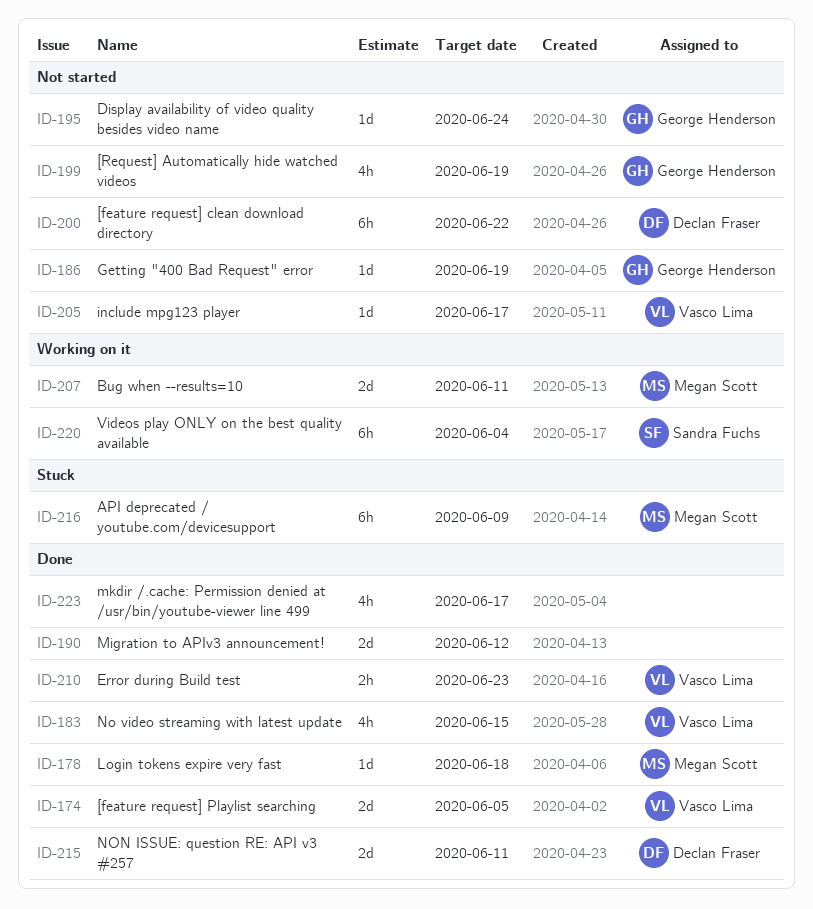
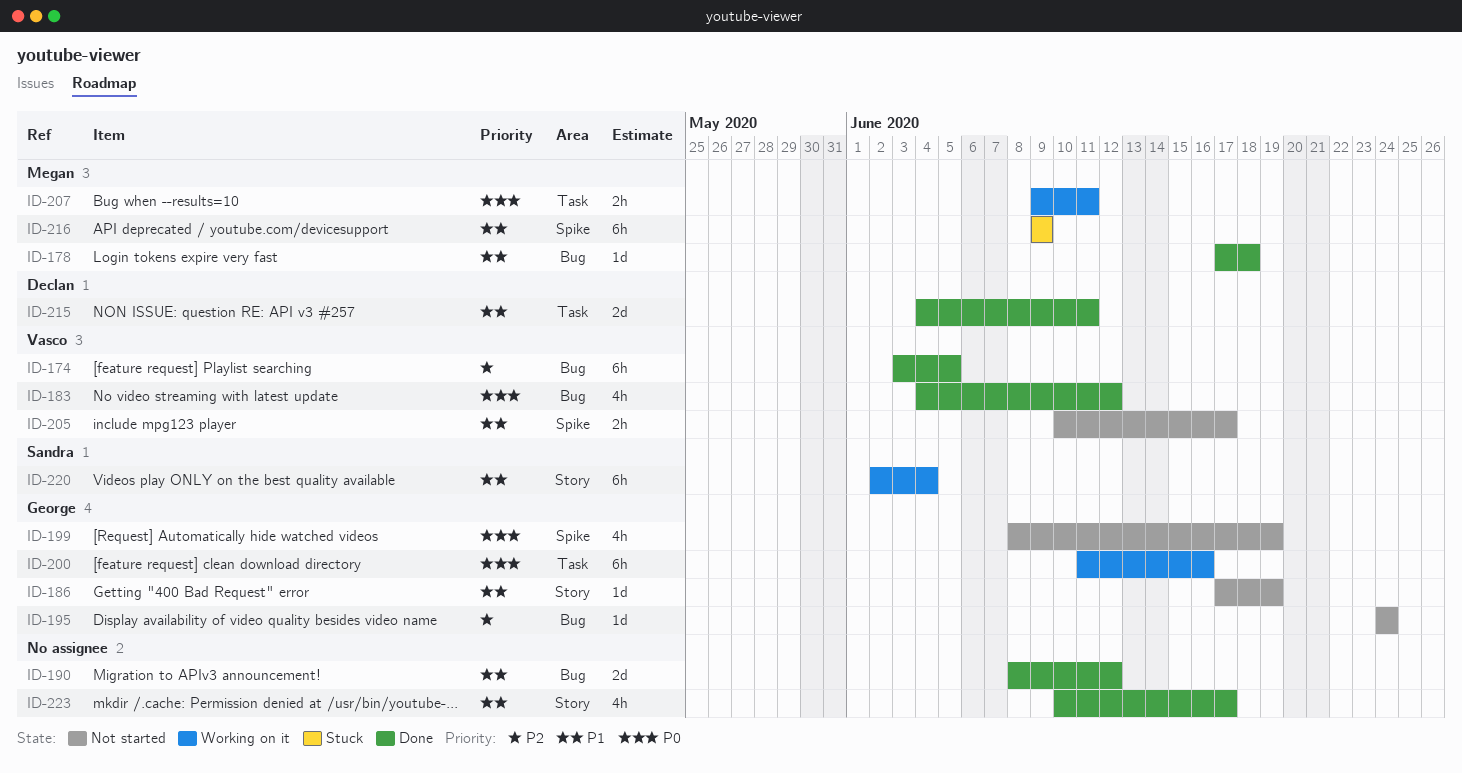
ID-174, estimate: 2d -> 6h
ID-183, due: Jun 15 -> Jun 12
ID-200, status: Not started -> Working on it
ID-200, owner: Declan Fraser -> George Henderson
ID-200, due: Jun 22 -> Jun 16
ID-205, estimate: 1d -> 2h
ID-207, estimate: 2d -> 2h
ID-210: present -> none

